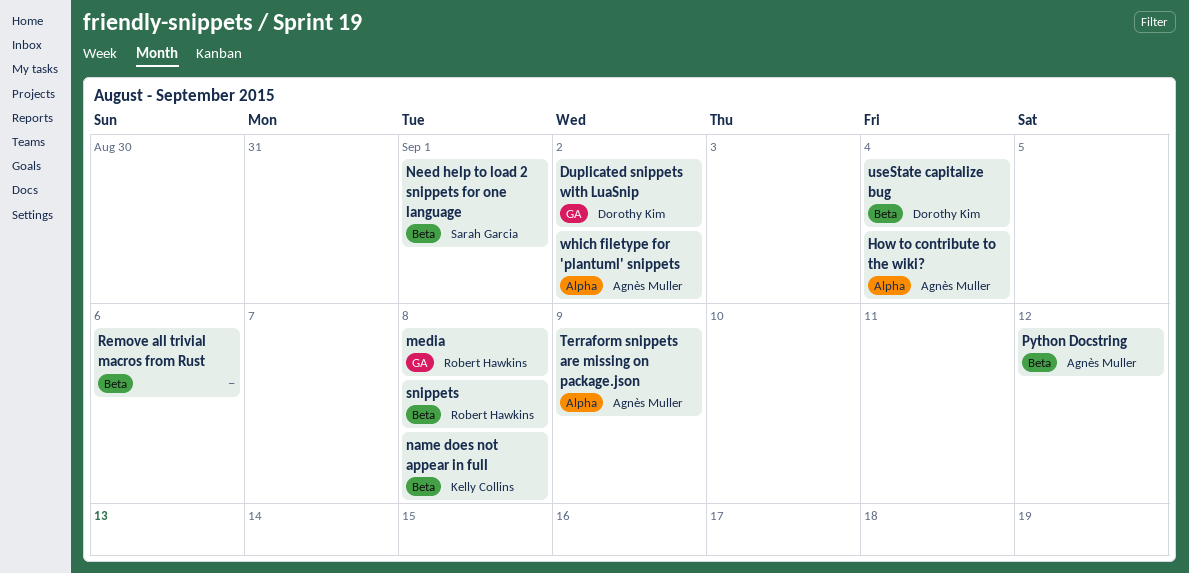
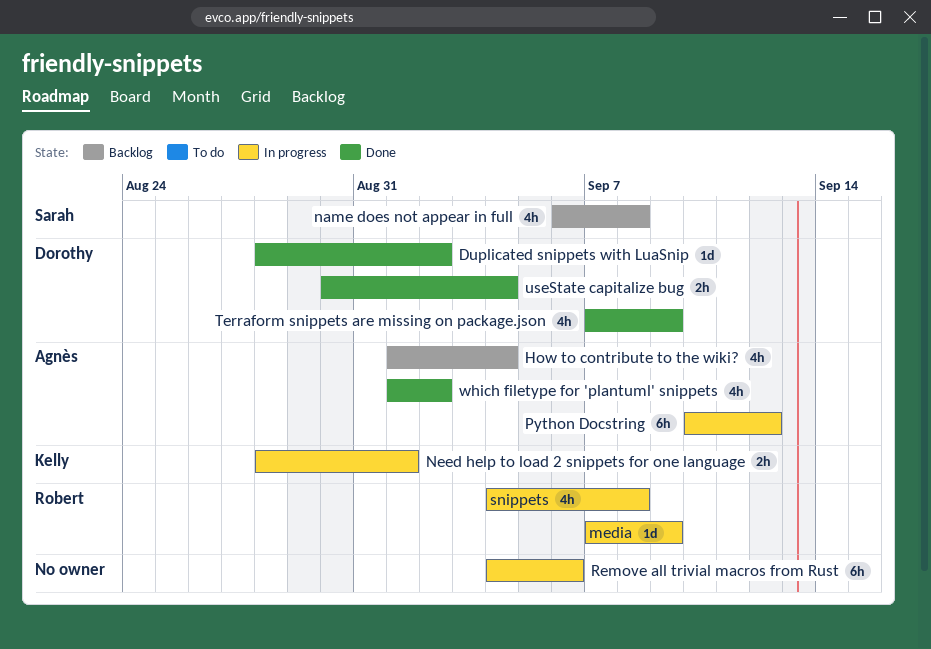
media, due: Sep 8 -> Sep 9
name does not appear in full, owner: Kelly Collins -> Sarah Garcia
Need help to load 2 snippets for one language, owner: Sarah Garcia -> Kelly Collins
Terraform snippets are missing on package.json, owner: Agnès Muller -> Dorothy Kim

